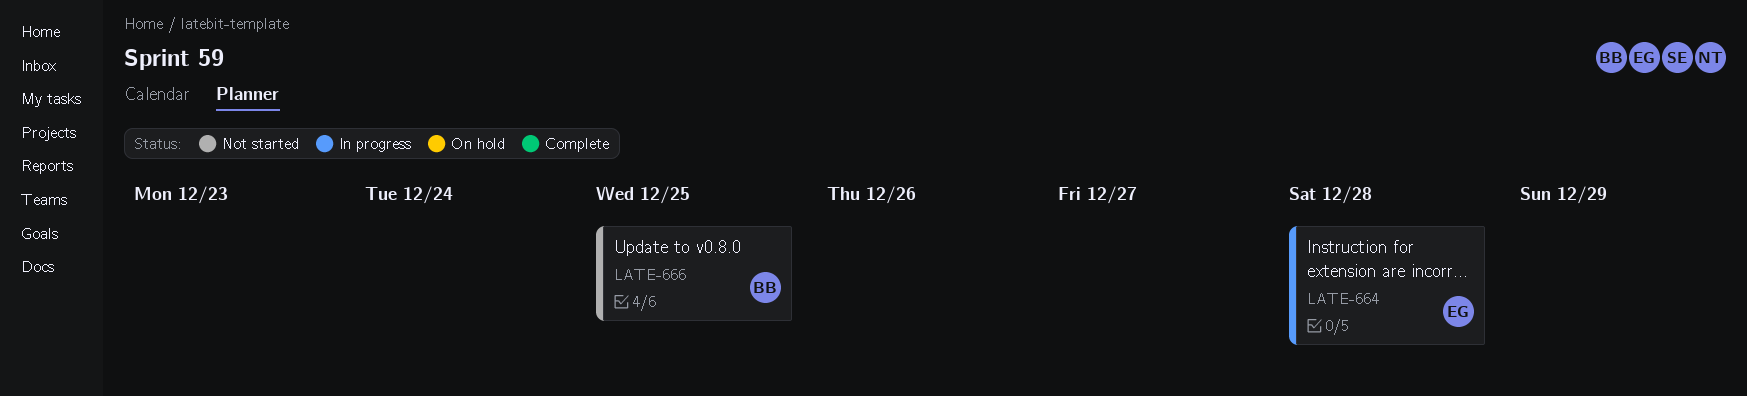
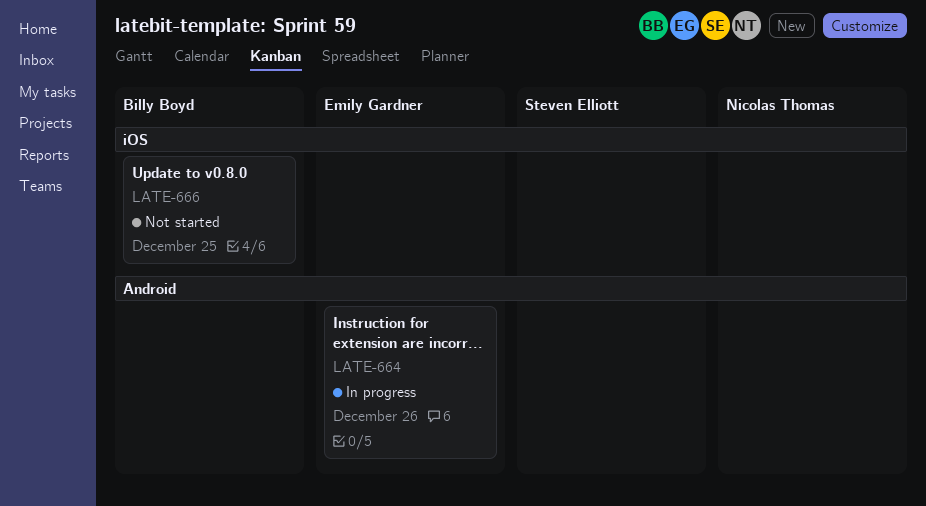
LATE-664, due: Dec 28 -> Dec 26

